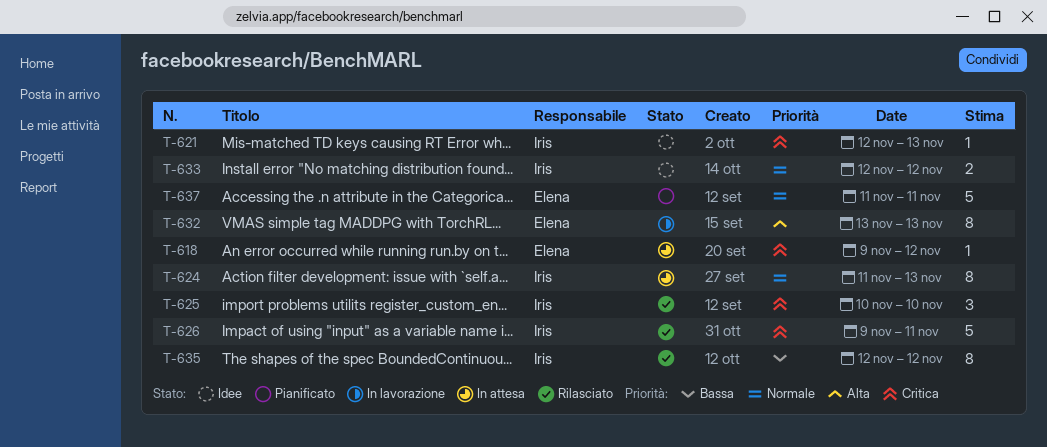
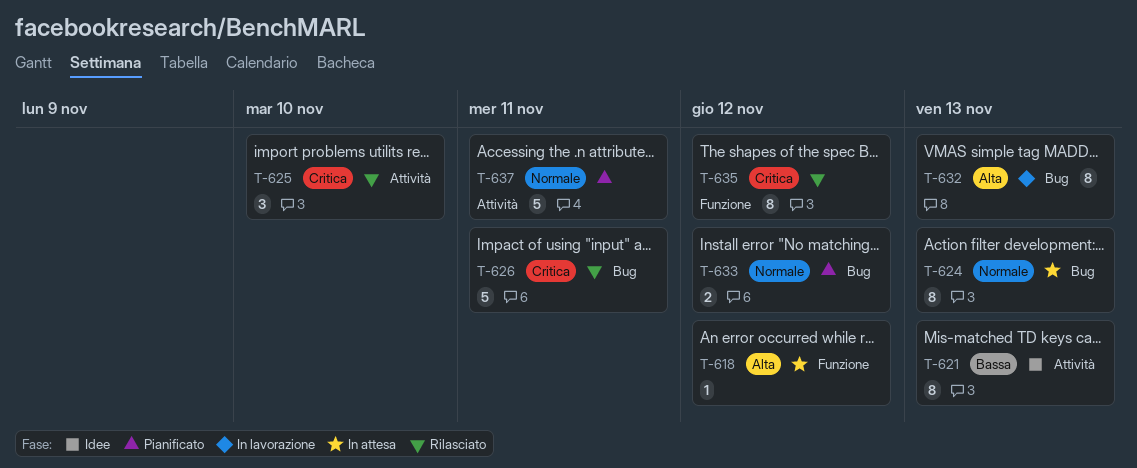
T-618, priority: Critica -> Alta
T-621, priority: Critica -> Bassa
T-621, estimate: 1 -> 8
T-633, status: Idee -> Pianificato
T-635, priority: Bassa -> Critica

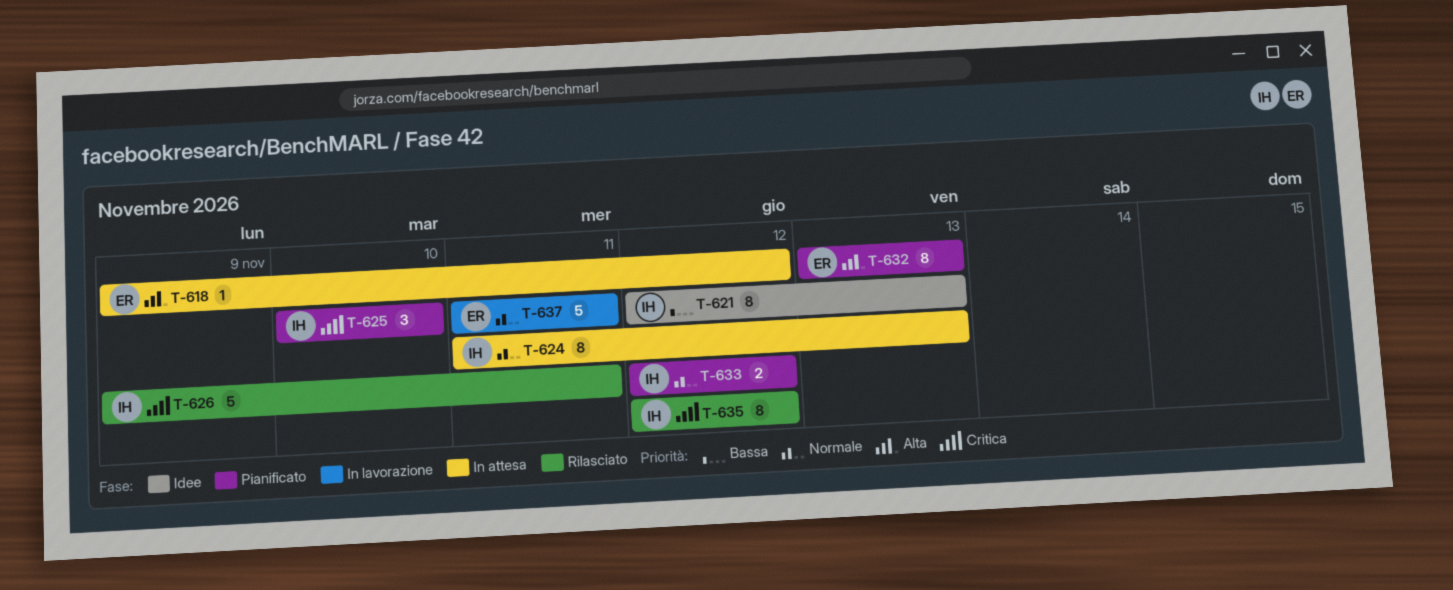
T-625, status: Rilasciato -> Pianificato
T-632, status: In lavorazione -> Pianificato
T-637, status: Pianificato -> In lavorazione

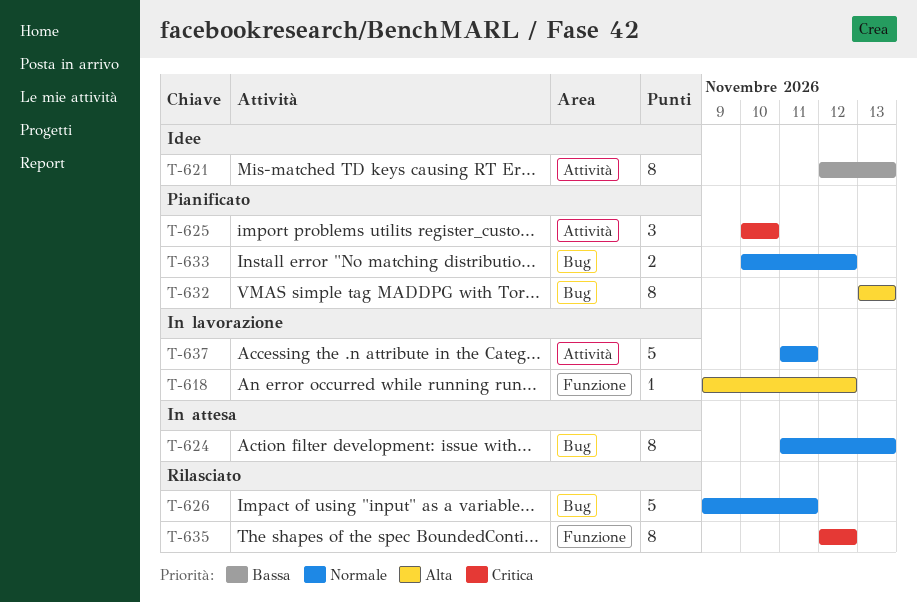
T-618, status: In attesa -> In lavorazione
T-626, priority: Critica -> Normale
T-633, start: Nov 12 -> Nov 10

